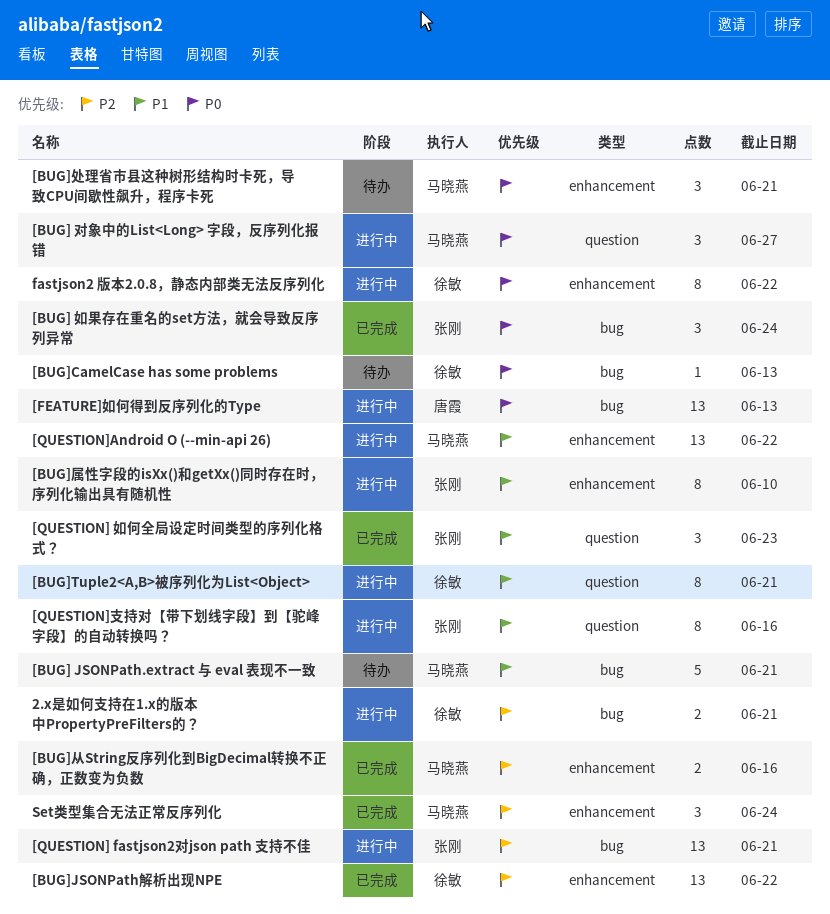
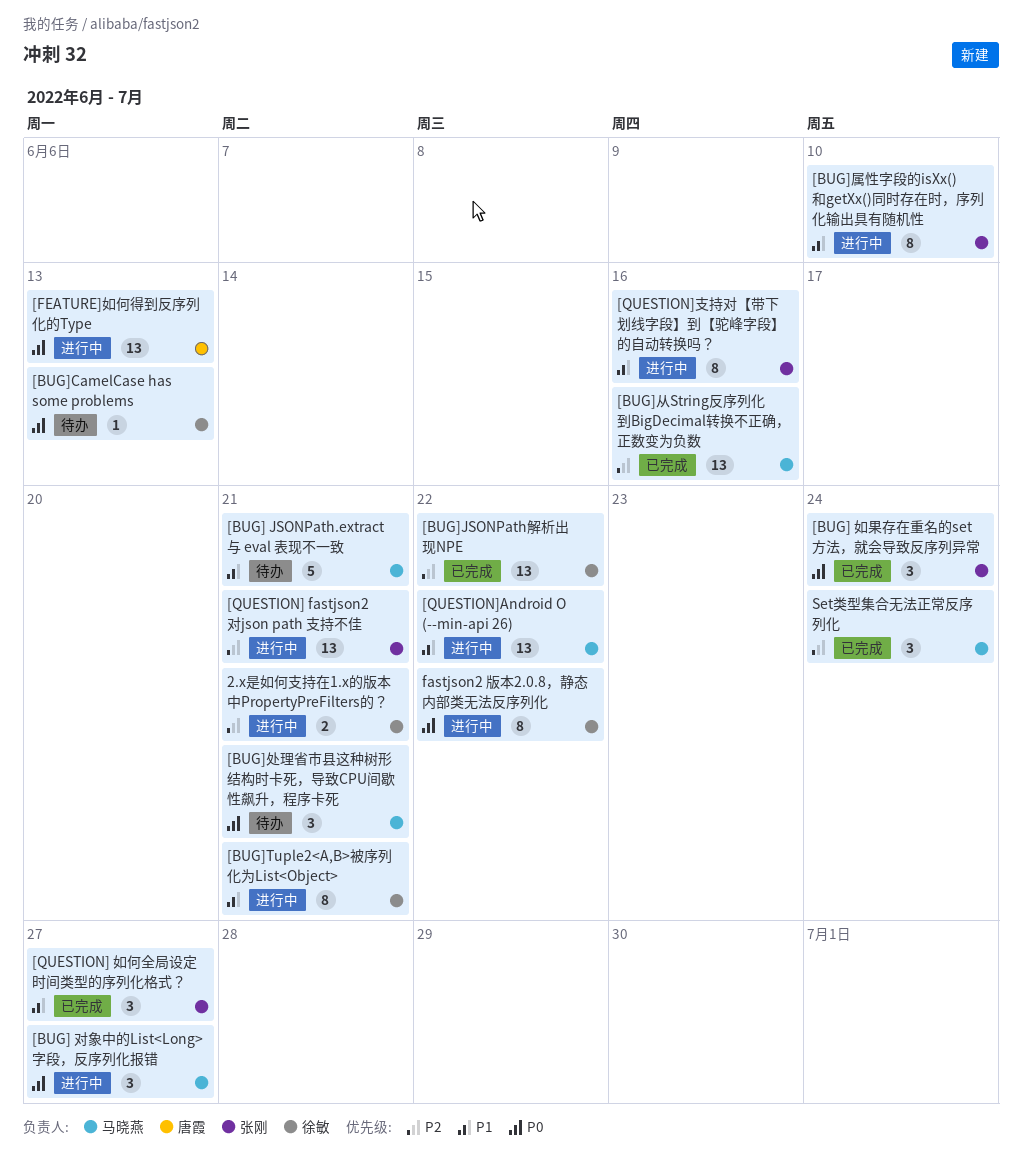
[BUG]从String反序列化到BigDecimal转换不正确，正数变为负数, estimate: 2 -> 13
[QUESTION] 如何全局设定时间类型的序列化格式？, due: Jun 23 -> Jun 27

